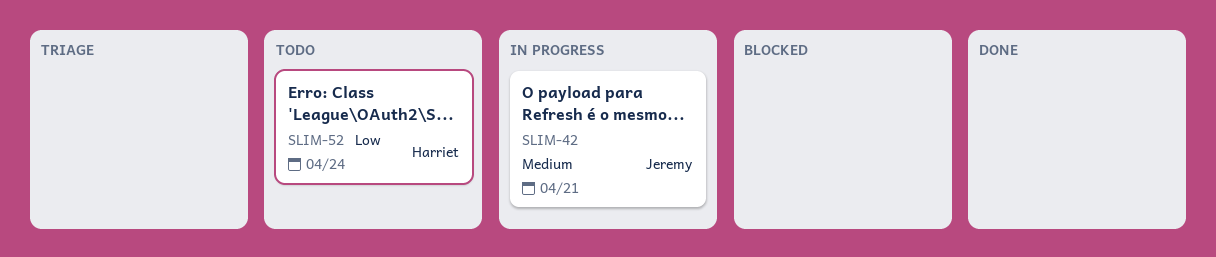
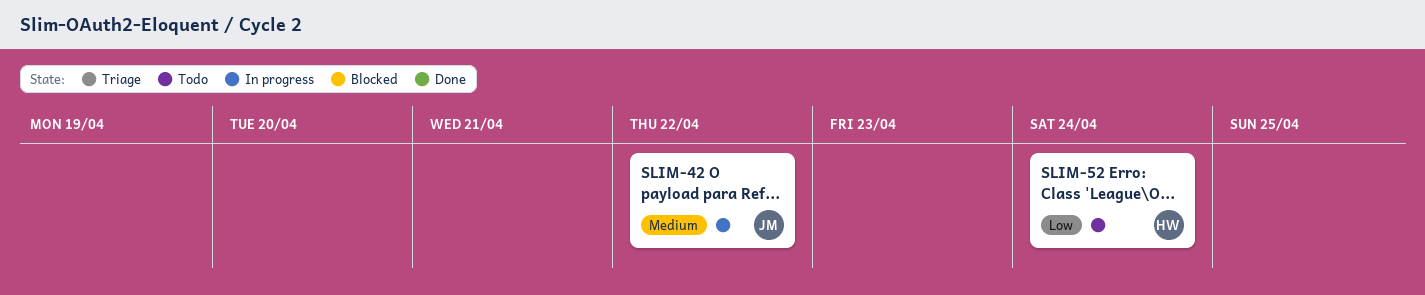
SLIM-42, due: Apr 21 -> Apr 22

